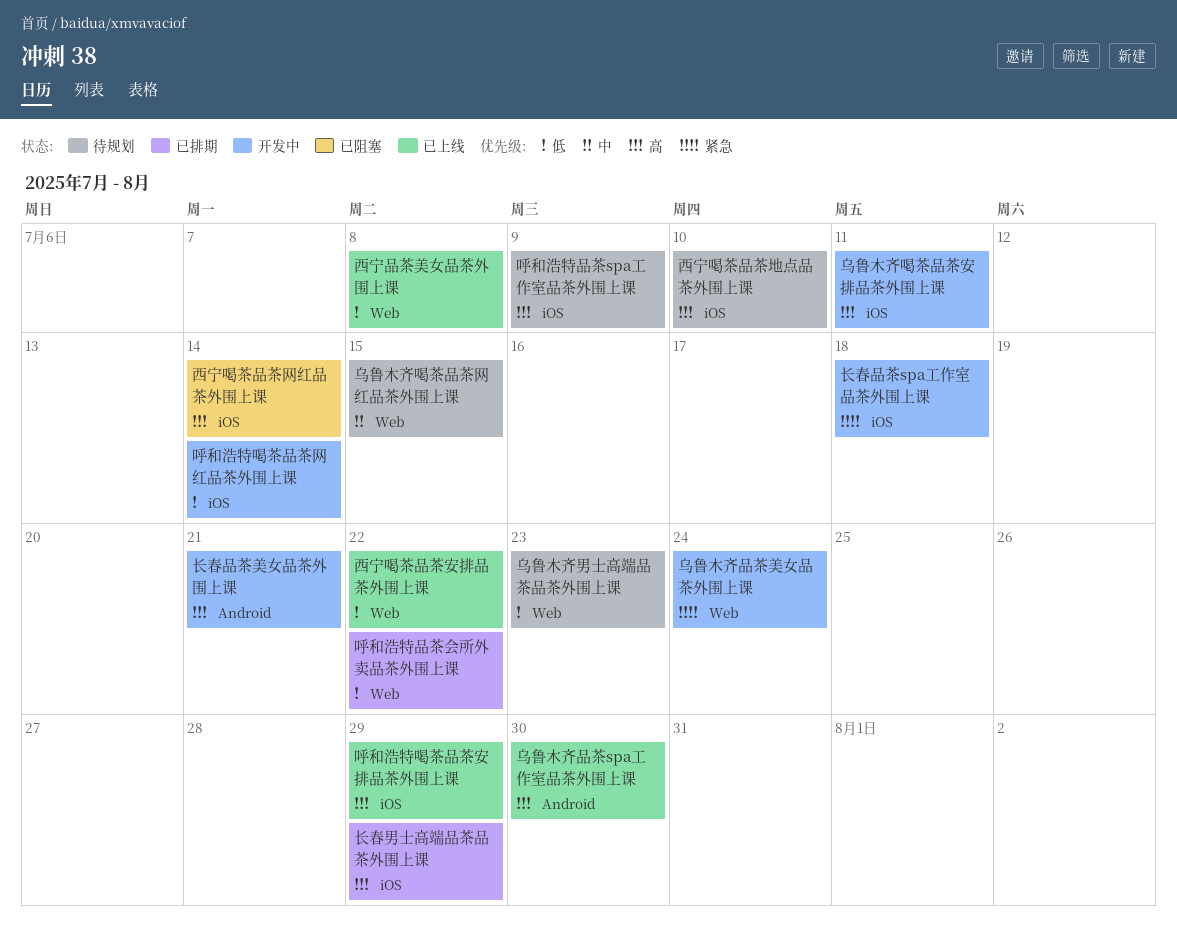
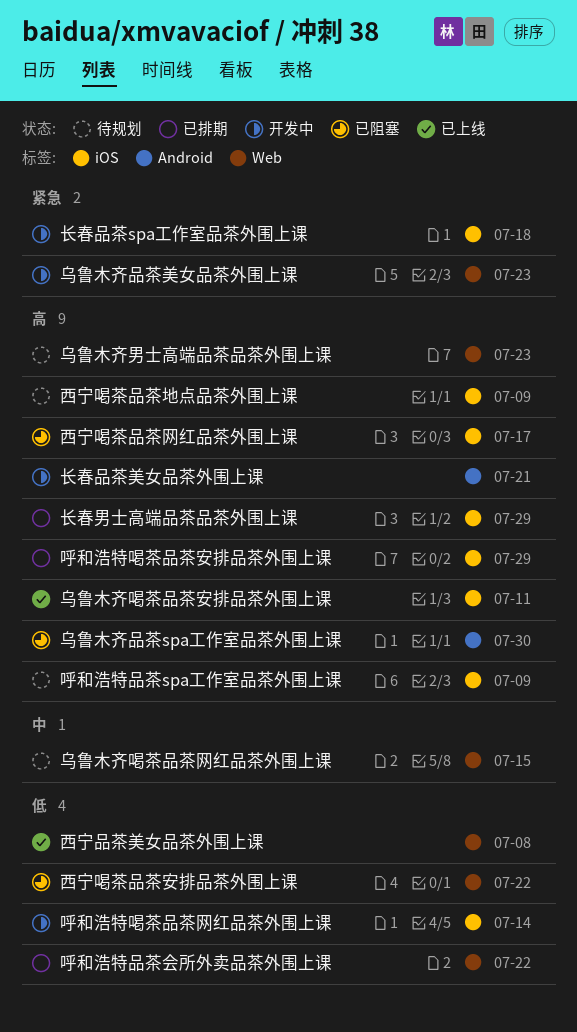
乌鲁木齐品茶spa工作室品茶外围上课, status: 已上线 -> 已阻塞
乌鲁木齐品茶美女品茶外围上课, due: Jul 24 -> Jul 23
乌鲁木齐喝茶品茶安排品茶外围上课, status: 开发中 -> 已上线
乌鲁木齐男士高端品茶品茶外围上课, priority: 低 -> 高
呼和浩特喝茶品茶安排品茶外围上课, status: 已上线 -> 已排期
西宁喝茶品茶地点品茶外围上课, due: Jul 10 -> Jul 9
西宁喝茶品茶安排品茶外围上课, status: 已上线 -> 已阻塞
西宁喝茶品茶网红品茶外围上课, due: Jul 14 -> Jul 17

